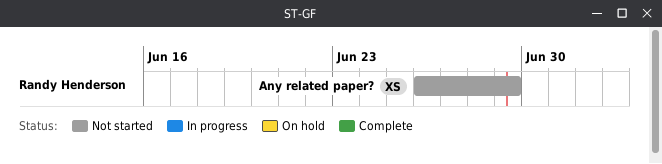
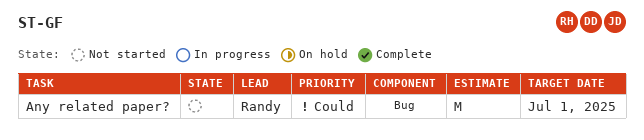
Any related paper?, estimate: XS -> M
Any related paper?, due: Jun 29 -> Jul 1

